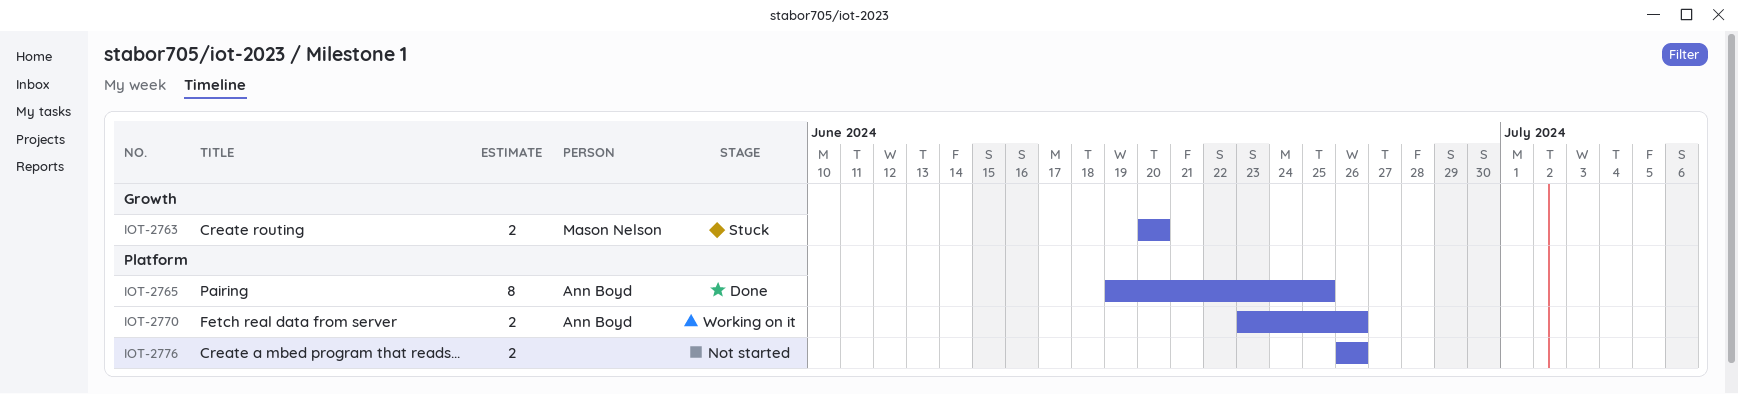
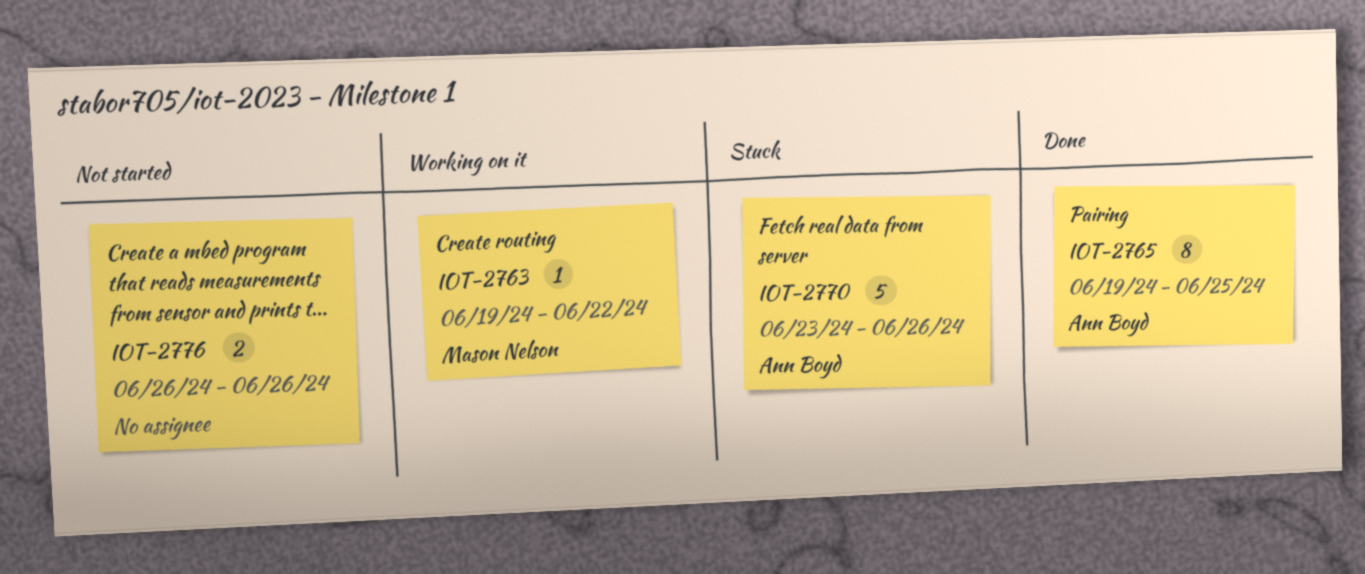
IOT-2763, status: Stuck -> Working on it
IOT-2763, estimate: 2 -> 1
IOT-2763, start: Jun 20 -> Jun 19
IOT-2763, due: Jun 20 -> Jun 22
IOT-2770, status: Working on it -> Stuck
IOT-2770, estimate: 2 -> 5

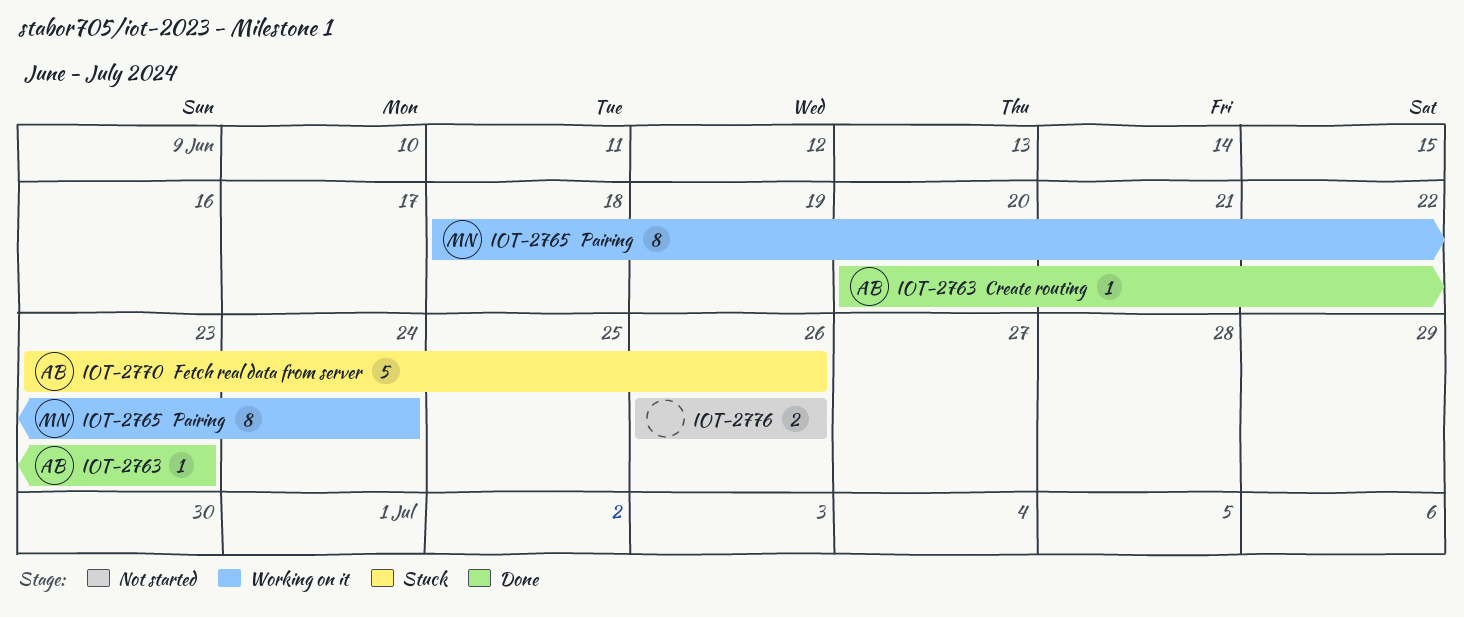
IOT-2763, status: Working on it -> Done
IOT-2763, owner: Mason Nelson -> Ann Boyd
IOT-2763, start: Jun 19 -> Jun 20
IOT-2763, due: Jun 22 -> Jun 23
IOT-2765, status: Done -> Working on it
IOT-2765, owner: Ann Boyd -> Mason Nelson
IOT-2765, start: Jun 19 -> Jun 18
IOT-2765, due: Jun 25 -> Jun 24

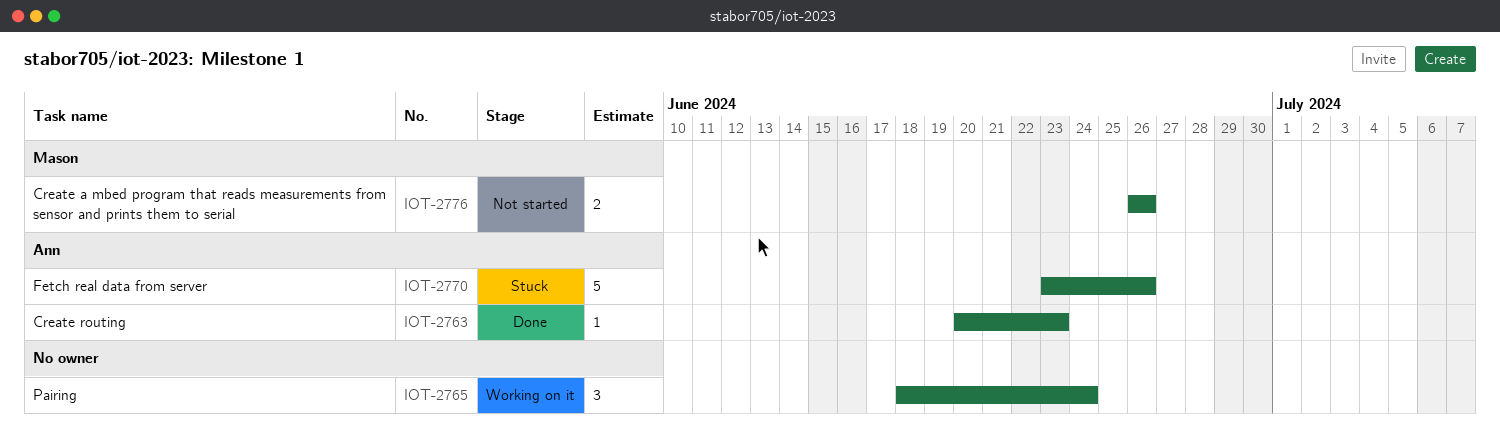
IOT-2765, owner: Mason -> none
IOT-2765, estimate: 8 -> 3
IOT-2776, owner: none -> Mason

